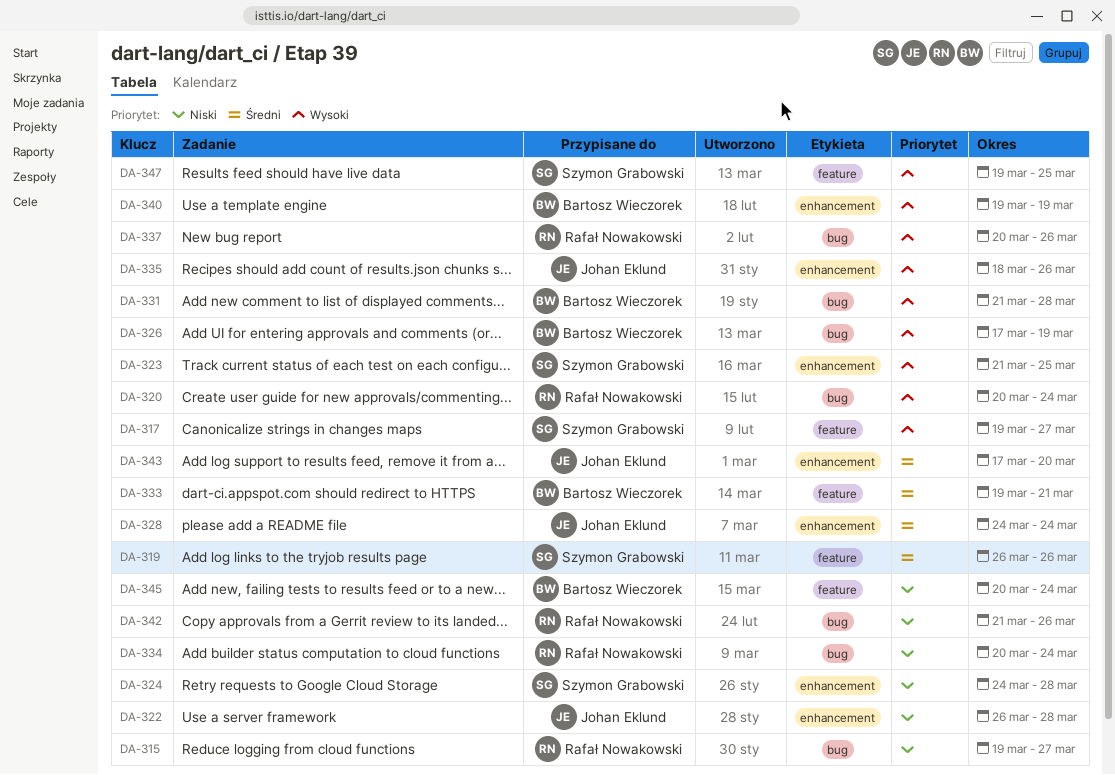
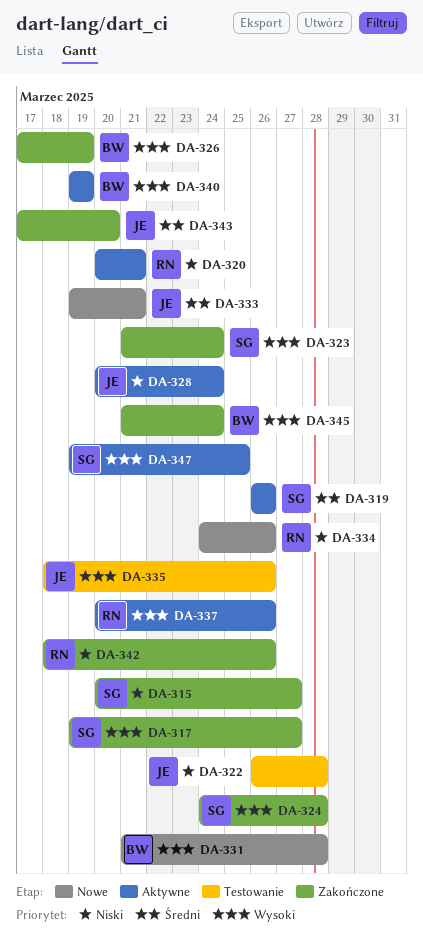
DA-315, owner: Rafał Nowakowski -> Szymon Grabowski
DA-315, start: Mar 19 -> Mar 20
DA-320, priority: Wysoki -> Niski
DA-320, due: Mar 24 -> Mar 21
DA-323, due: Mar 25 -> Mar 24
DA-324, priority: Niski -> Wysoki
DA-328, priority: Średni -> Niski
DA-328, start: Mar 24 -> Mar 20
DA-333, owner: Bartosz Wieczorek -> Johan Eklund
DA-334, start: Mar 20 -> Mar 24
DA-334, due: Mar 24 -> Mar 26
DA-342, start: Mar 21 -> Mar 18
DA-345, priority: Niski -> Wysoki
DA-345, start: Mar 20 -> Mar 21

